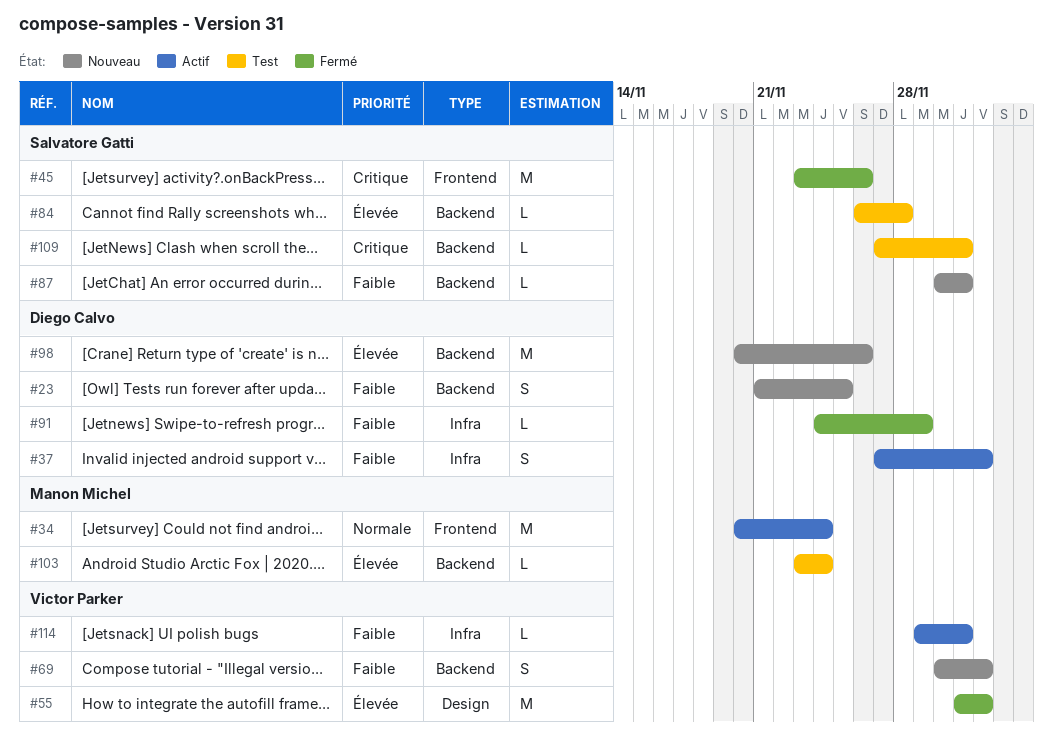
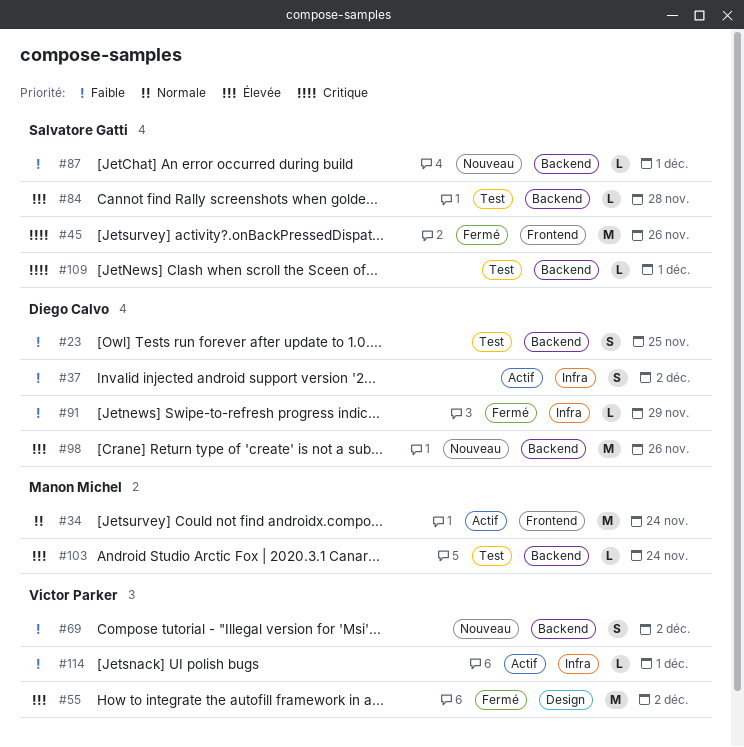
#23, status: Nouveau -> Test

